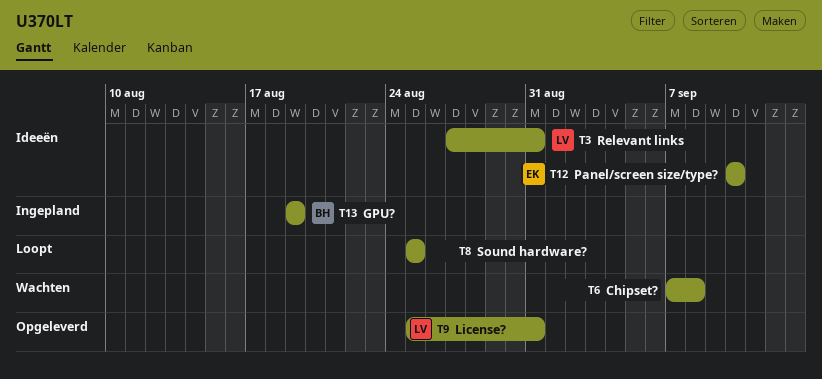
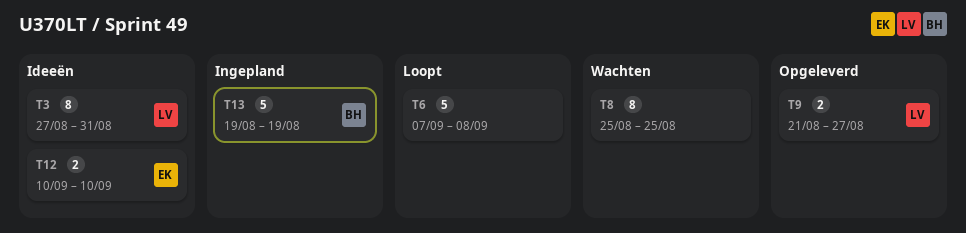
T6, status: Wachten -> Loopt
T8, status: Loopt -> Wachten
T9, start: Aug 25 -> Aug 21
T9, due: Aug 31 -> Aug 27

